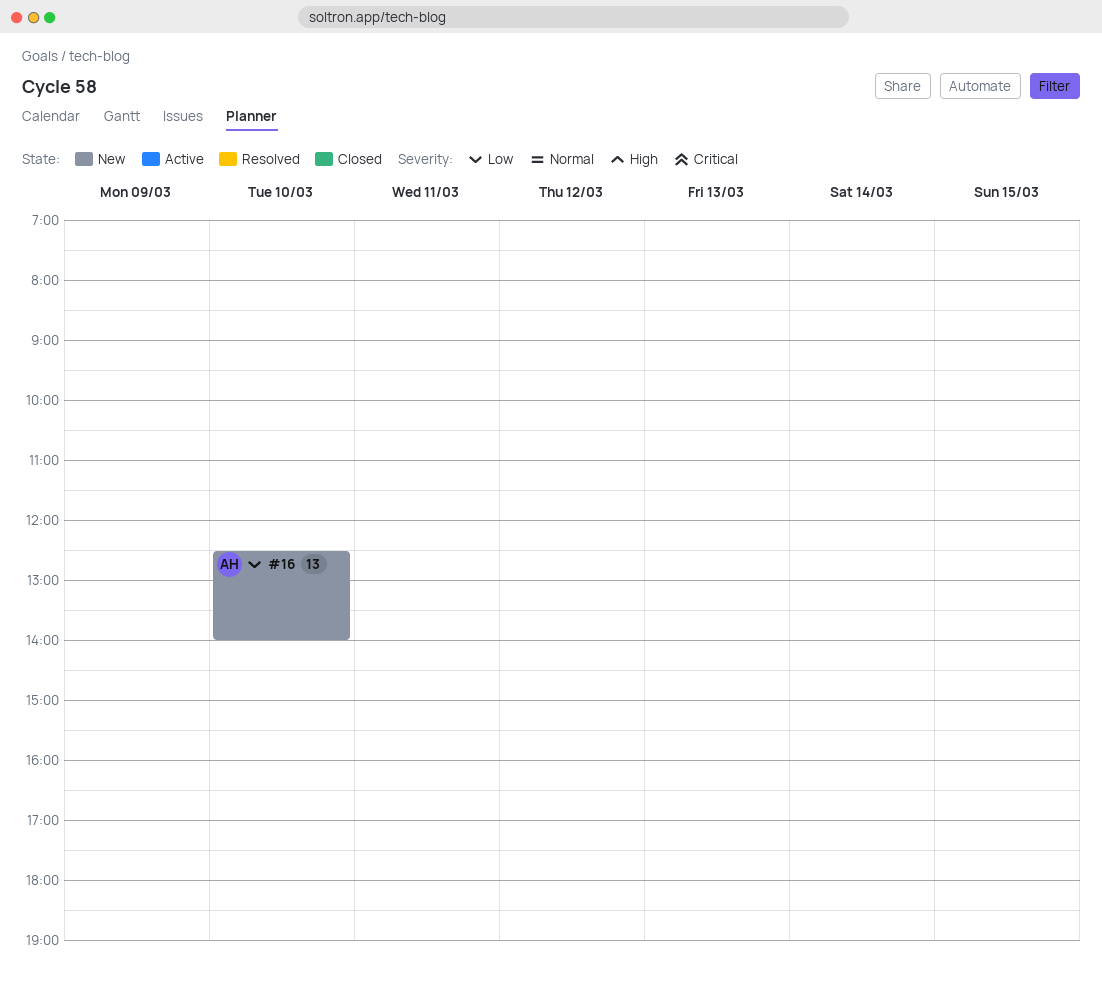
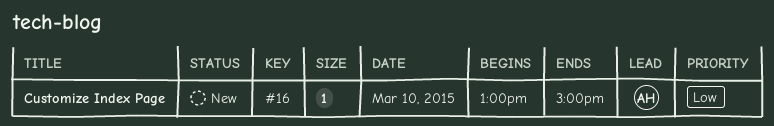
#16, estimate: 13 -> 1
#16, begins: 12:30 -> 13:00
#16, ends: 14:00 -> 15:00

